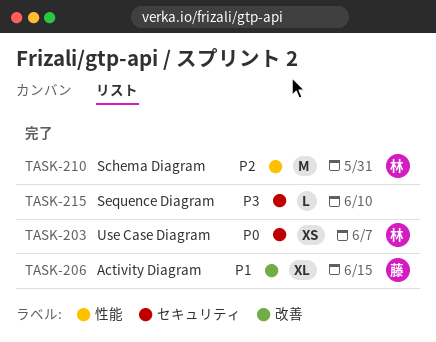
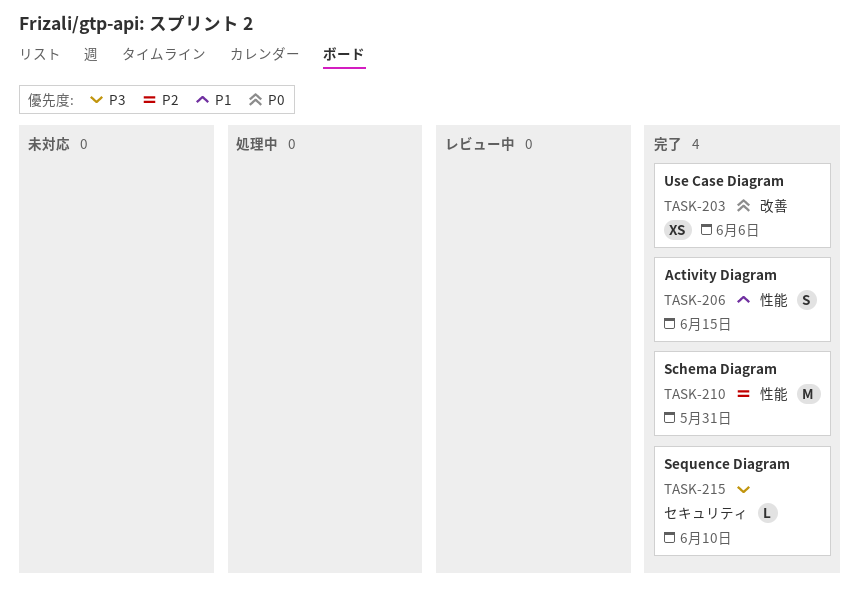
TASK-203, label: セキュリティ -> 改善
TASK-203, due: Jun 7 -> Jun 6
TASK-206, label: 改善 -> 性能
TASK-206, estimate: XL -> S

